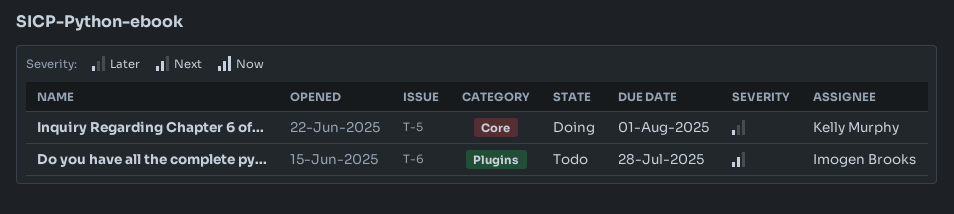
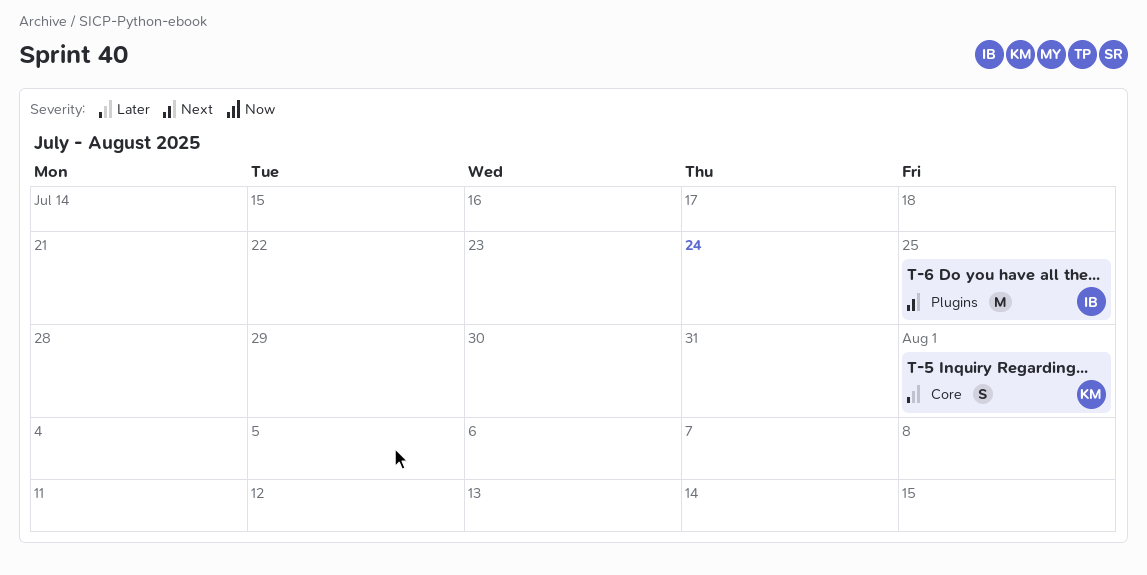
T-6, due: Jul 28 -> Jul 25

